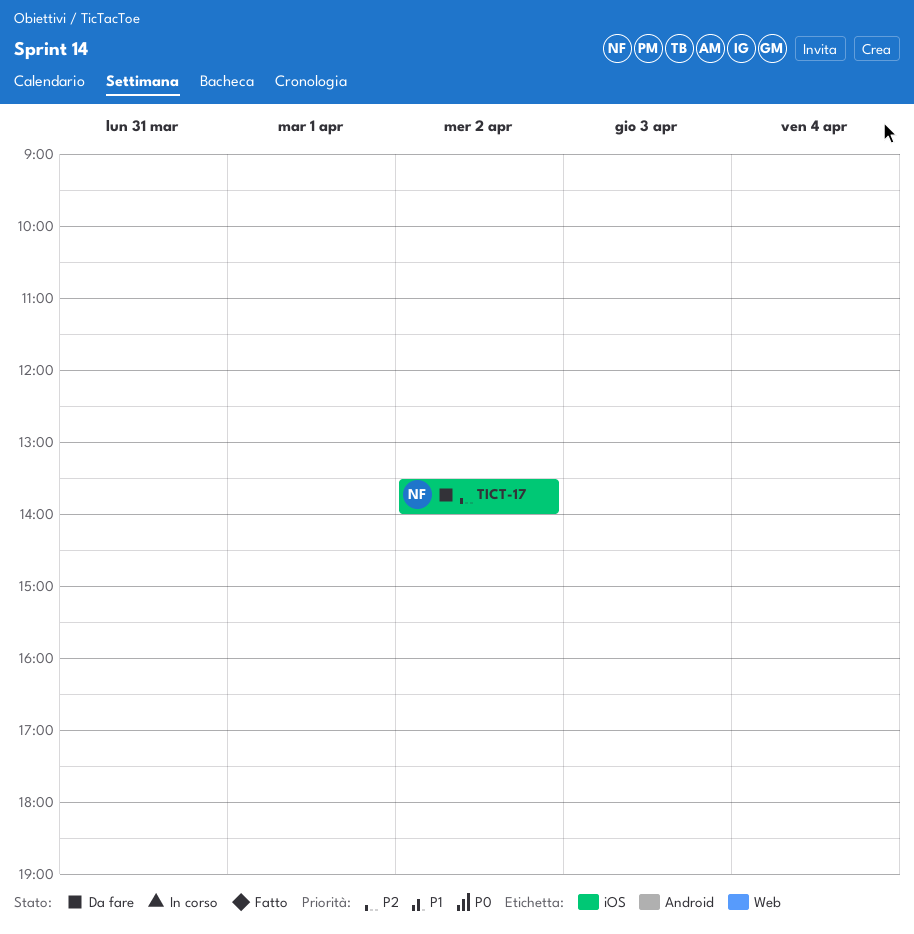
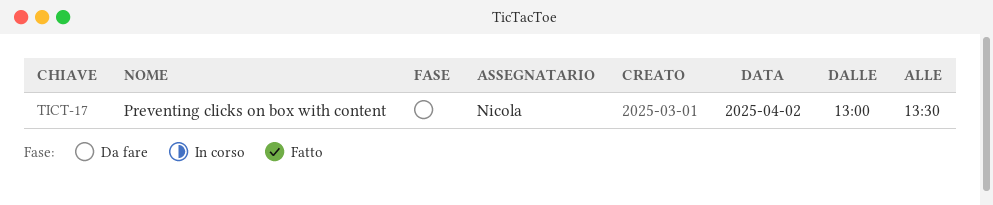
TICT-17, begins: 13:30 -> 13:00
TICT-17, ends: 14:00 -> 13:30

